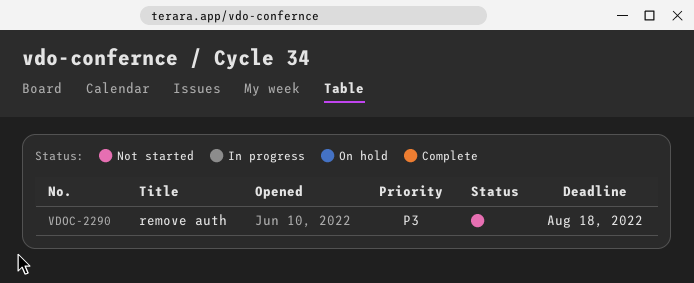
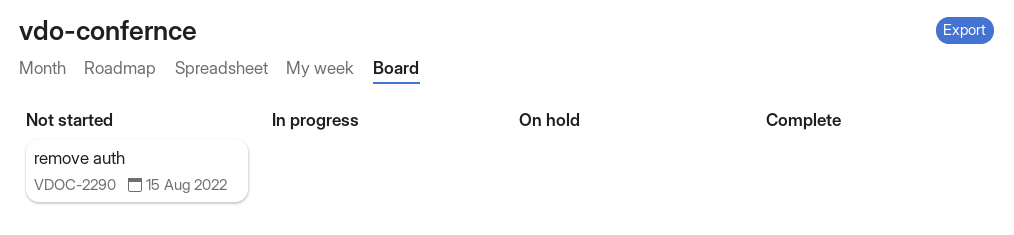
VDOC-2290, due: Aug 18 -> Aug 15

